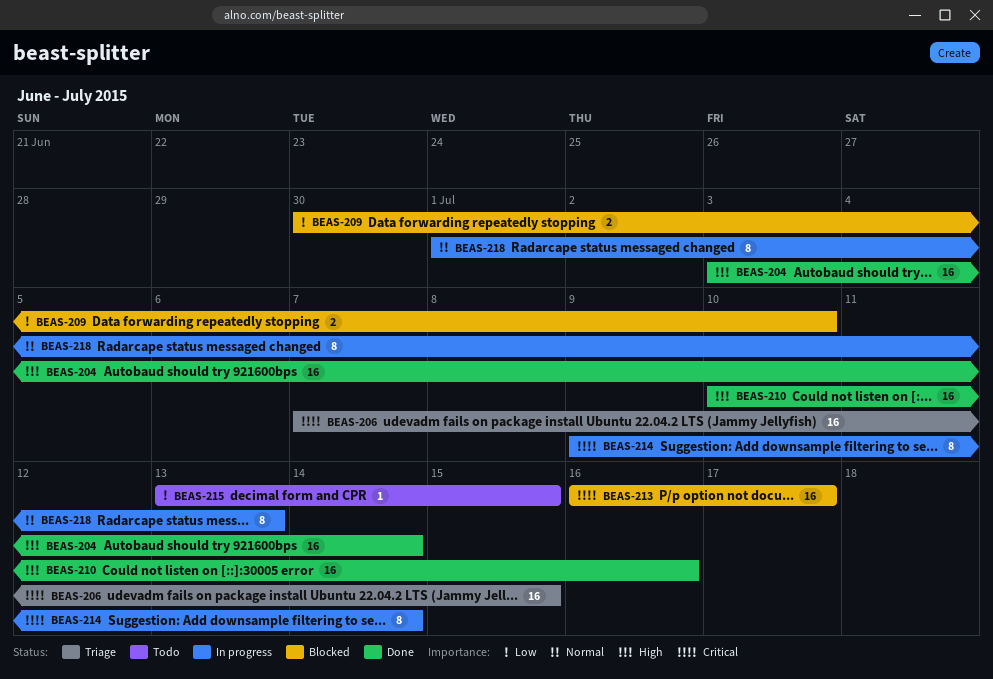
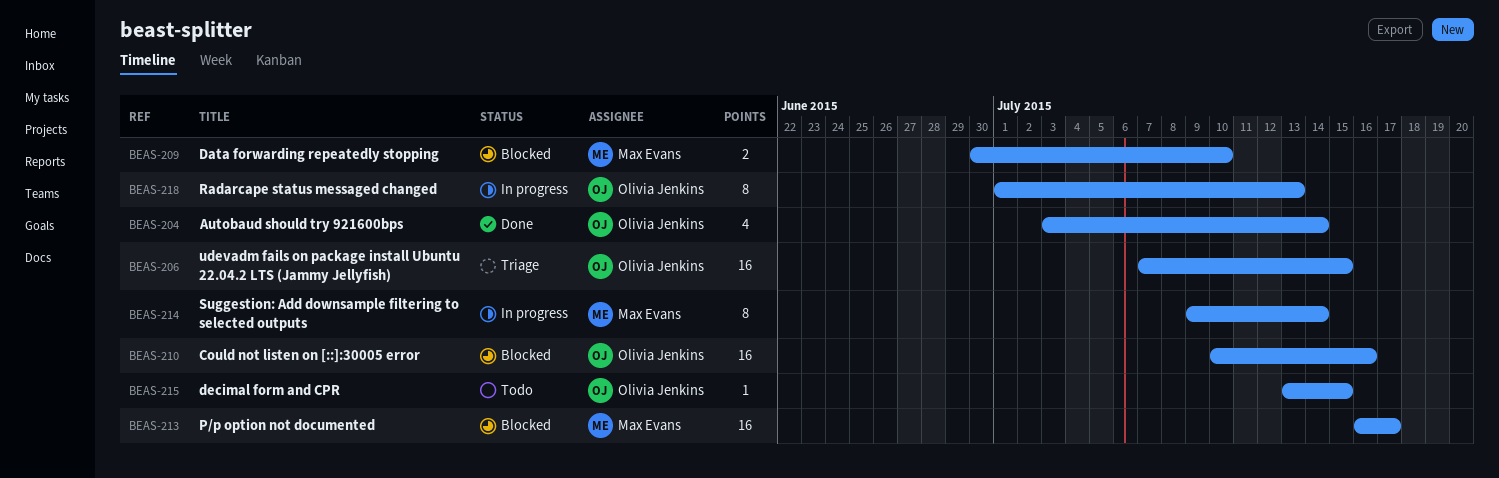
BEAS-204, estimate: 16 -> 4
BEAS-210, status: Done -> Blocked

